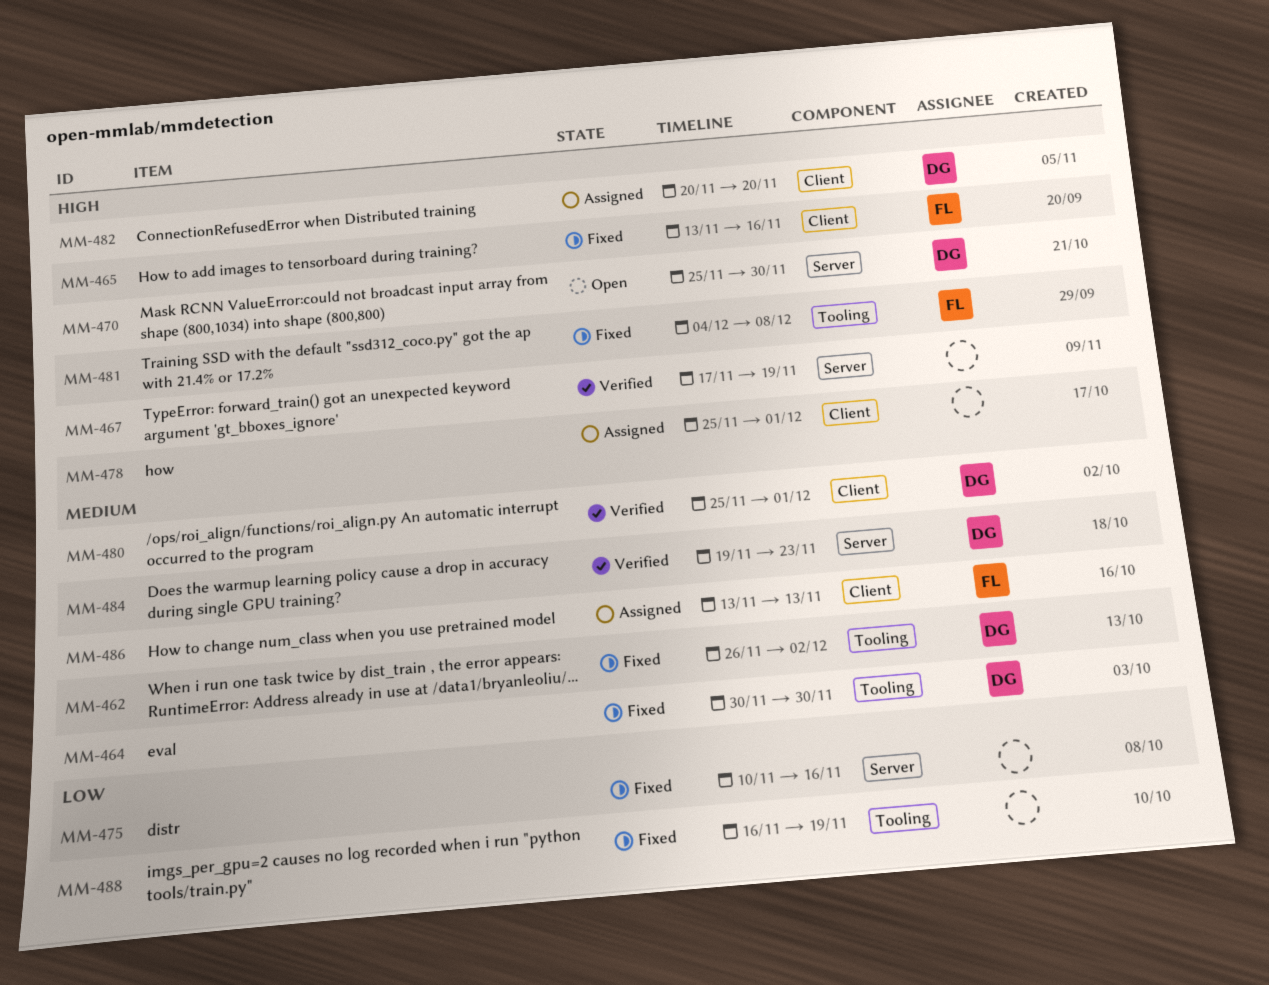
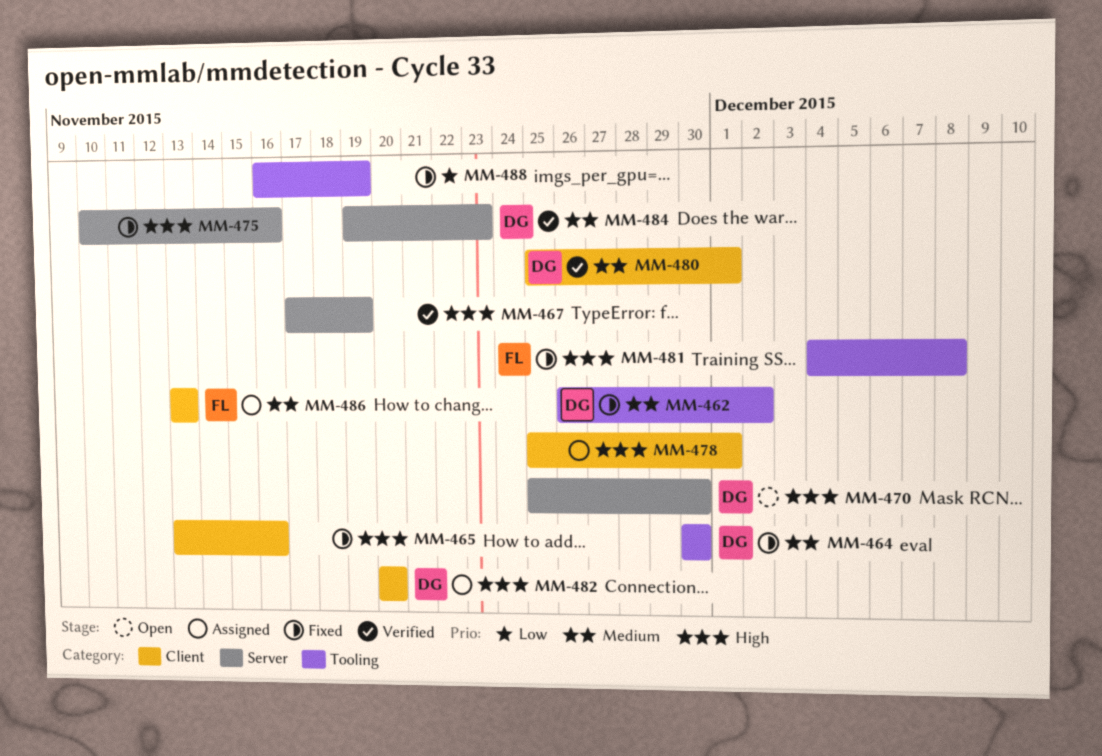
MM-465, owner: FL -> none
MM-475, priority: Low -> High

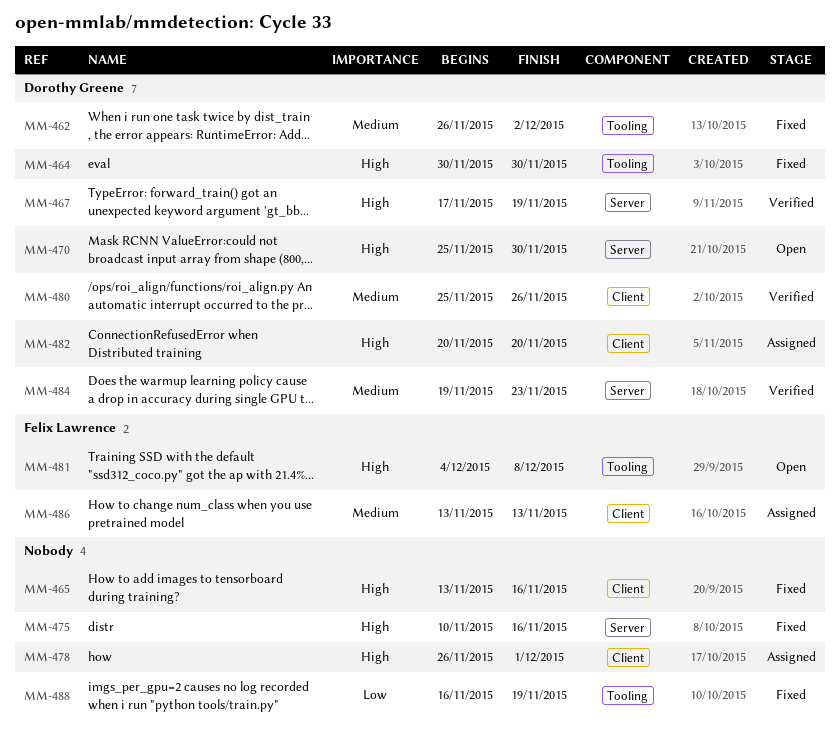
MM-464, priority: Medium -> High
MM-467, owner: none -> Dorothy Greene
MM-478, start: Nov 25 -> Nov 26
MM-480, due: Dec 1 -> Nov 26
MM-481, status: Fixed -> Open

